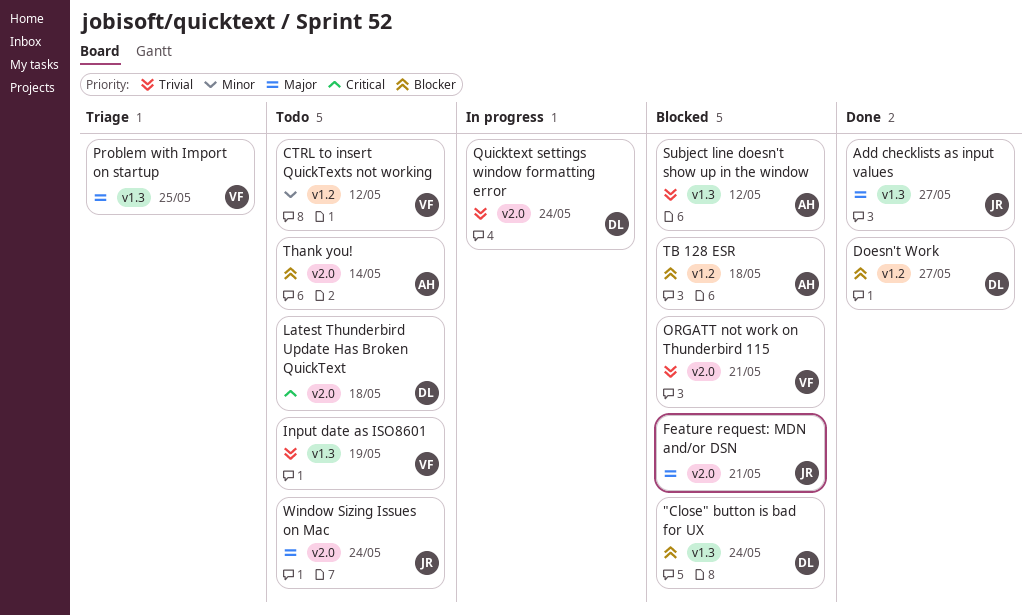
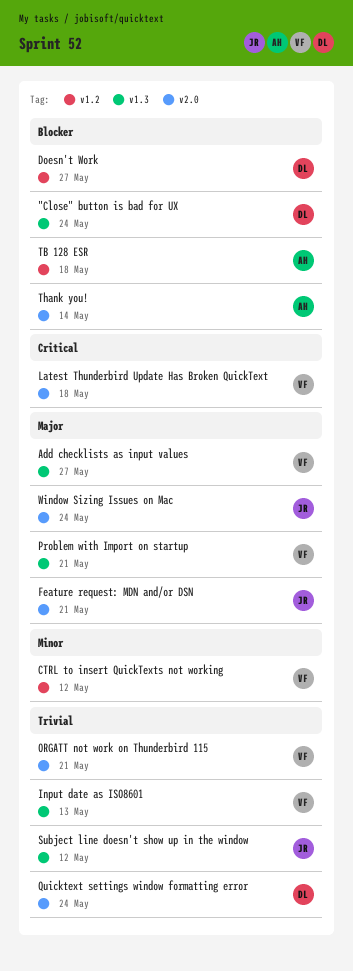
Add checklists as input values, owner: JR -> VF
Input date as ISO8601, due: May 19 -> May 13
Latest Thunderbird Update Has Broken QuickText, owner: DL -> VF
Problem with Import on startup, due: May 25 -> May 21
Subject line doesn't show up in the window, owner: AH -> JR

